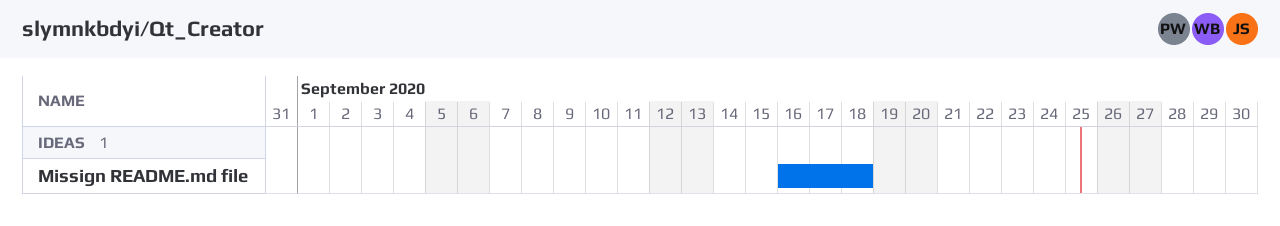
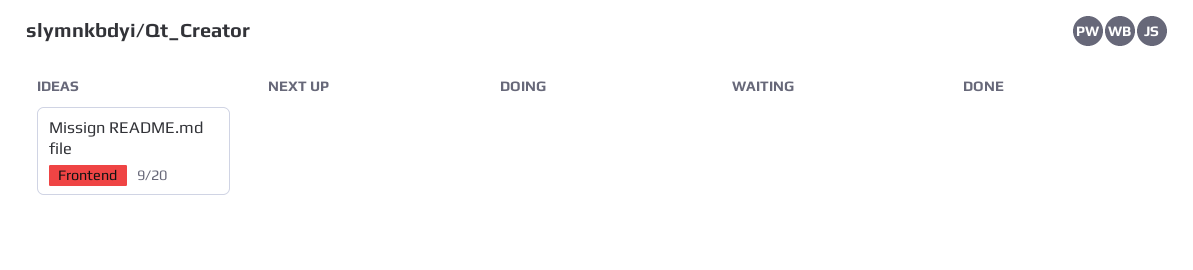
Missign README.md file, due: Sep 18 -> Sep 20

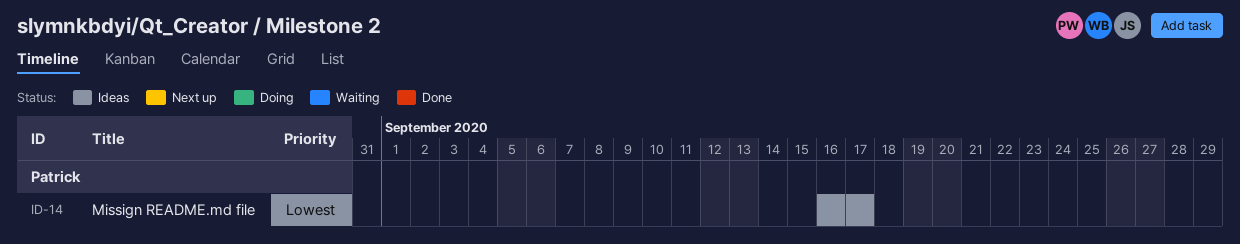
Missign README.md file, due: Sep 20 -> Sep 17

